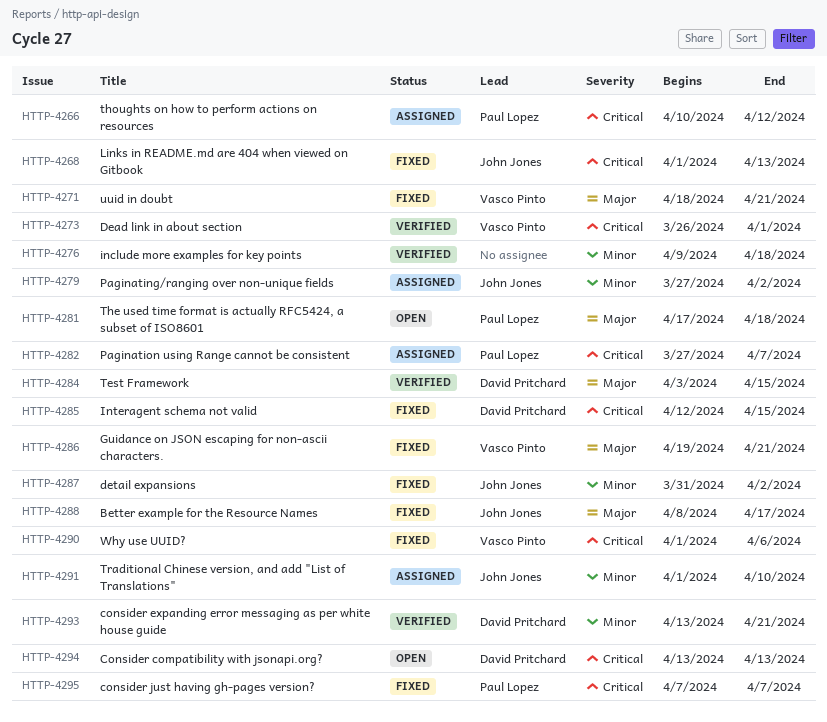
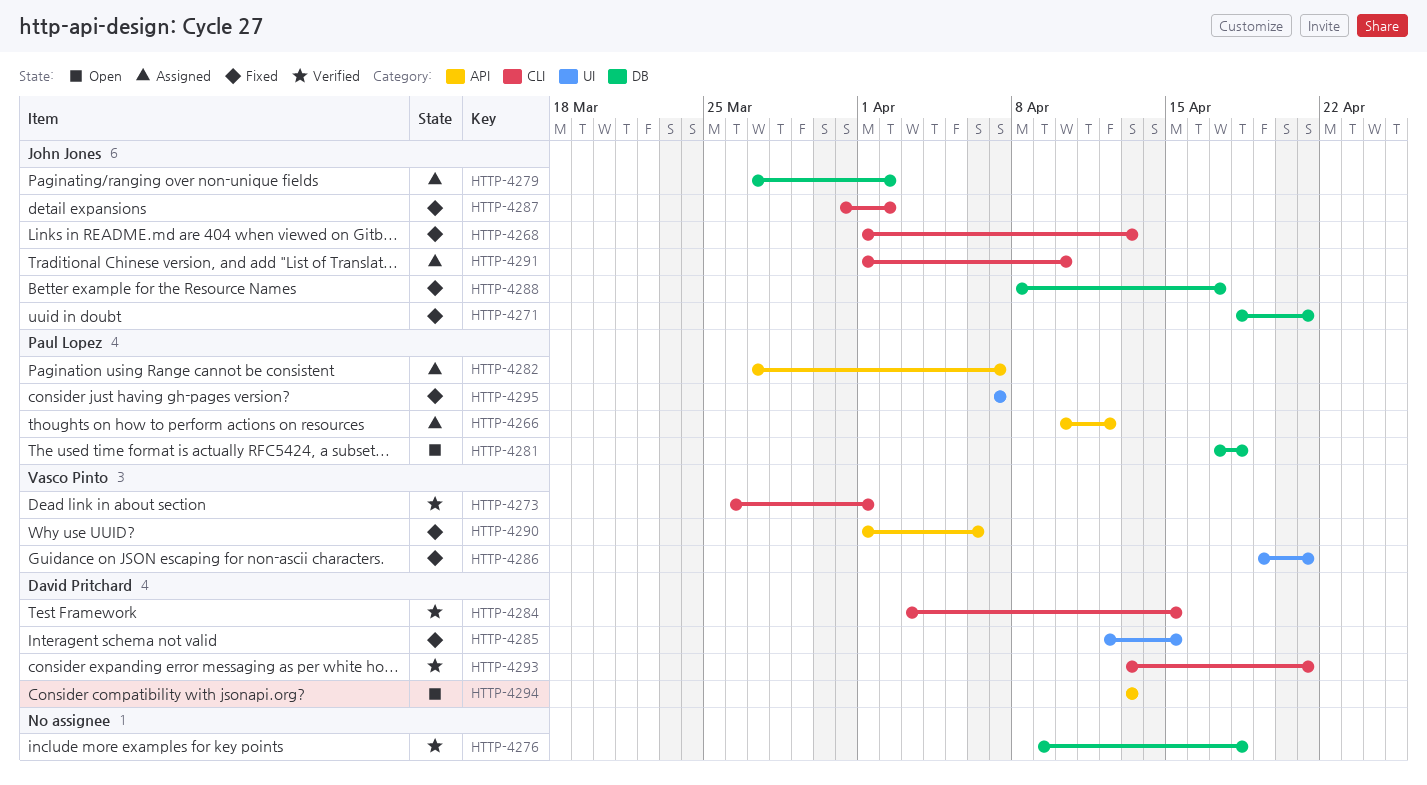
HTTP-4271, owner: Vasco Pinto -> John Jones

